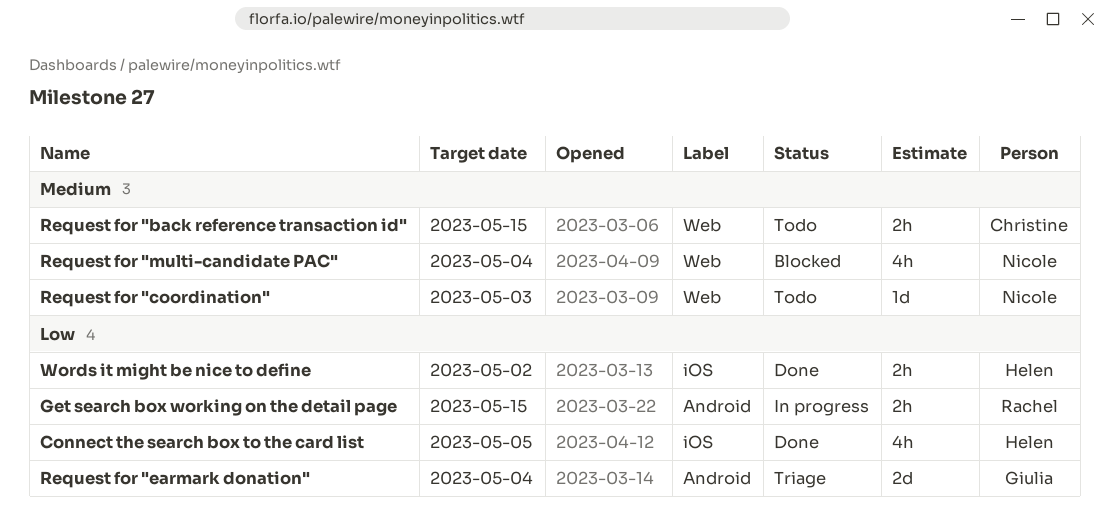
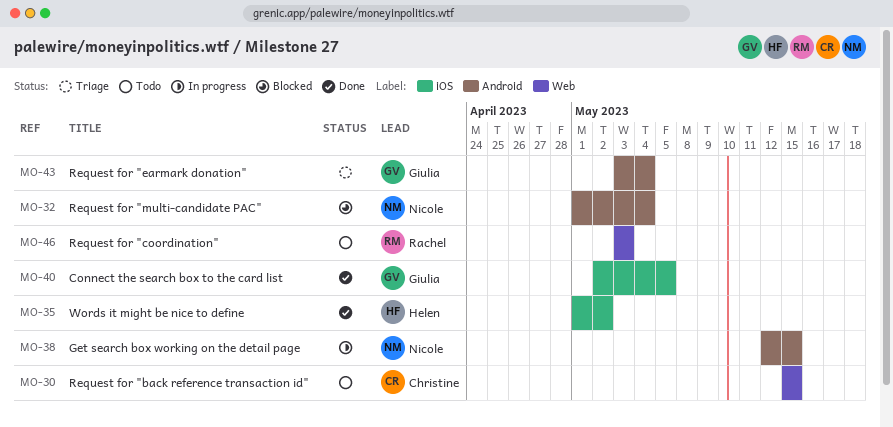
Connect the search box to the card list, owner: Helen -> Giulia
Get search box working on the detail page, owner: Rachel -> Nicole
Request for "coordination", owner: Nicole -> Rachel
Request for "multi-candidate PAC", label: Web -> Android

